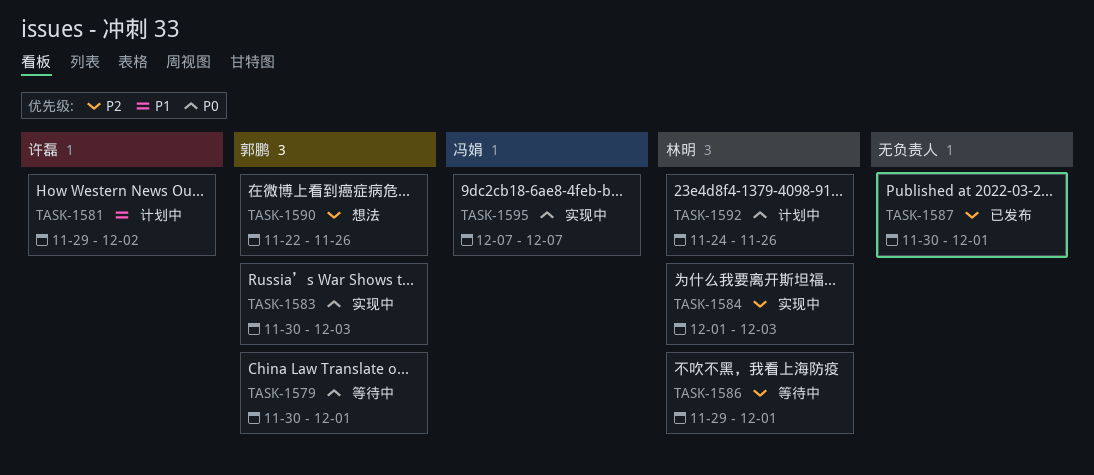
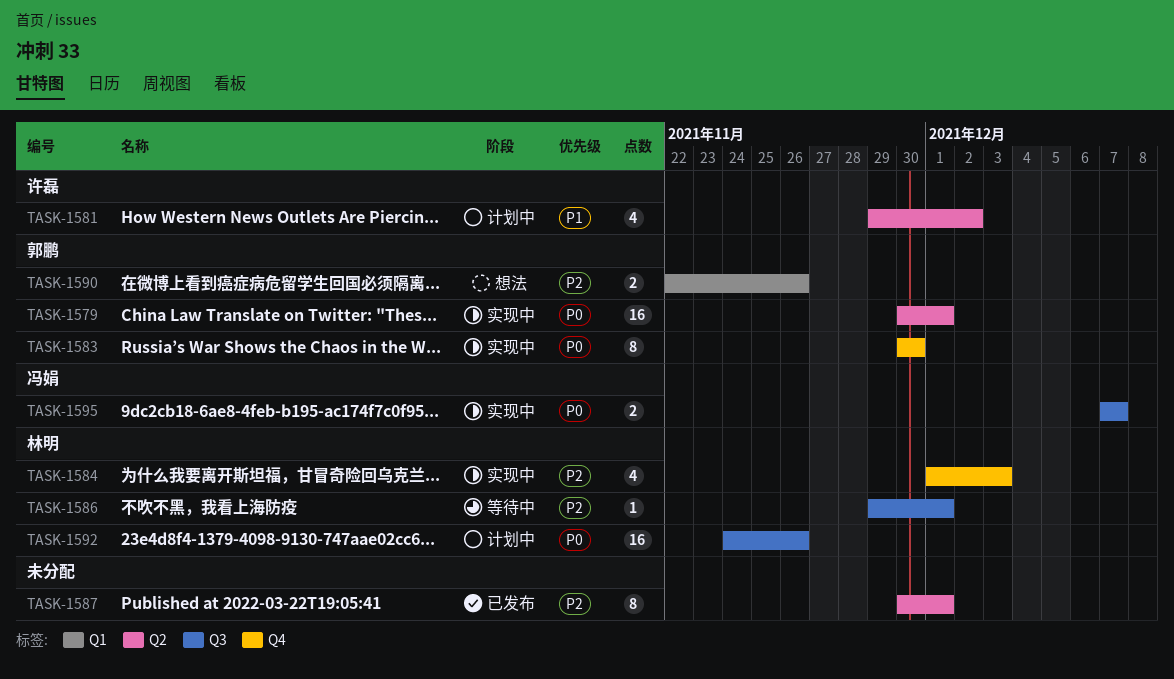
TASK-1579, status: 等待中 -> 实现中
TASK-1583, due: Dec 3 -> Nov 30

